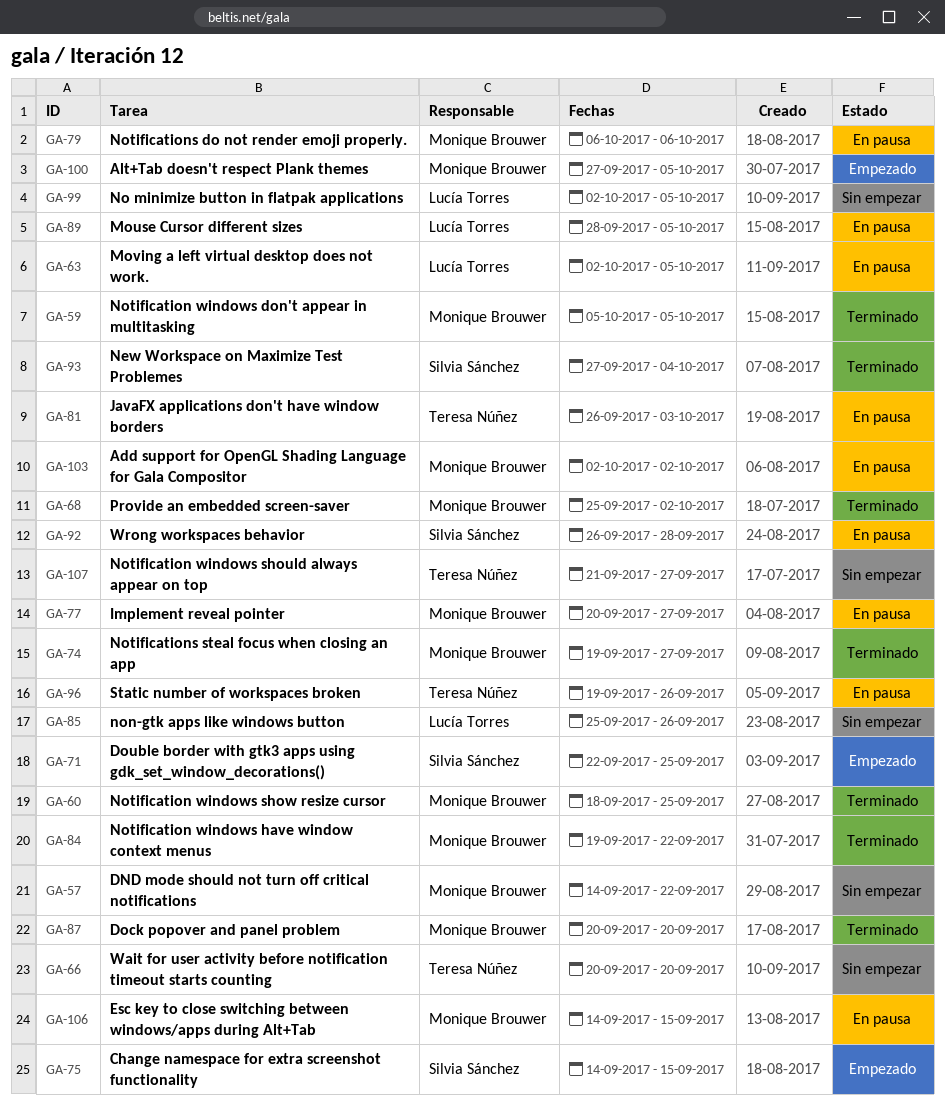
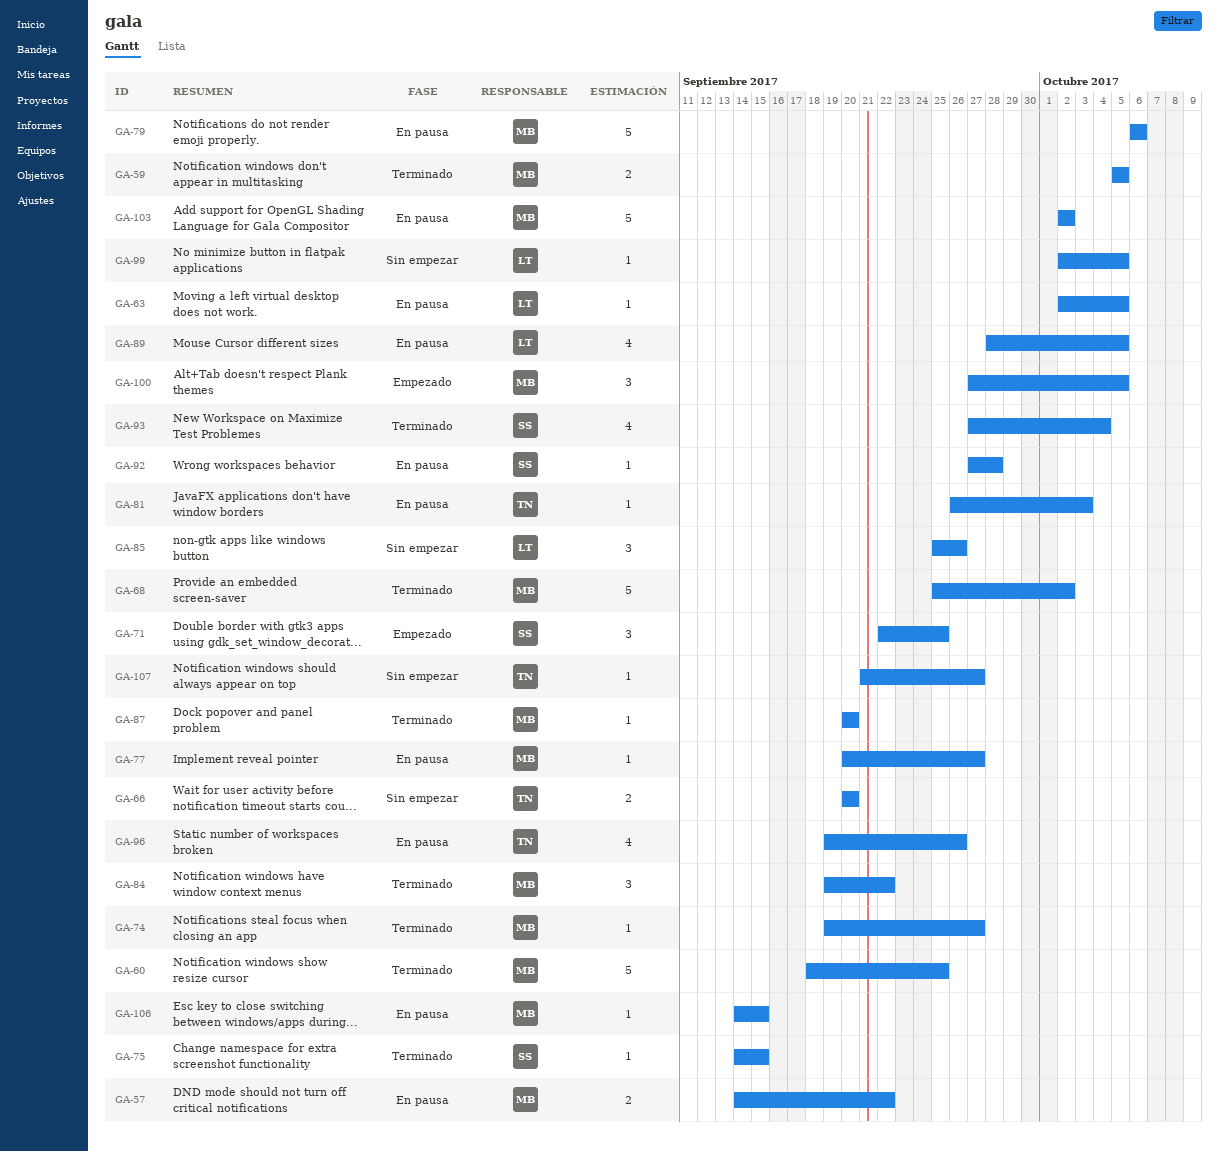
GA-57, status: Sin empezar -> En pausa
GA-75, status: Empezado -> Terminado
GA-92, start: Sep 26 -> Sep 27

